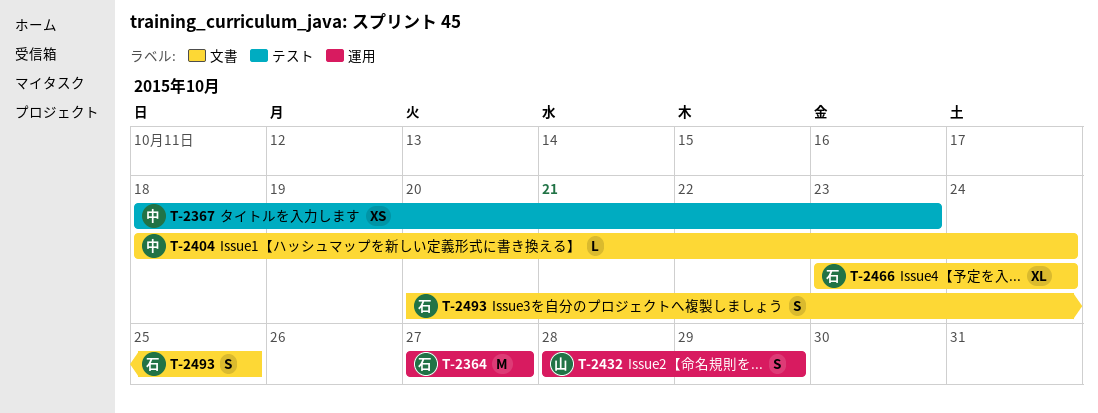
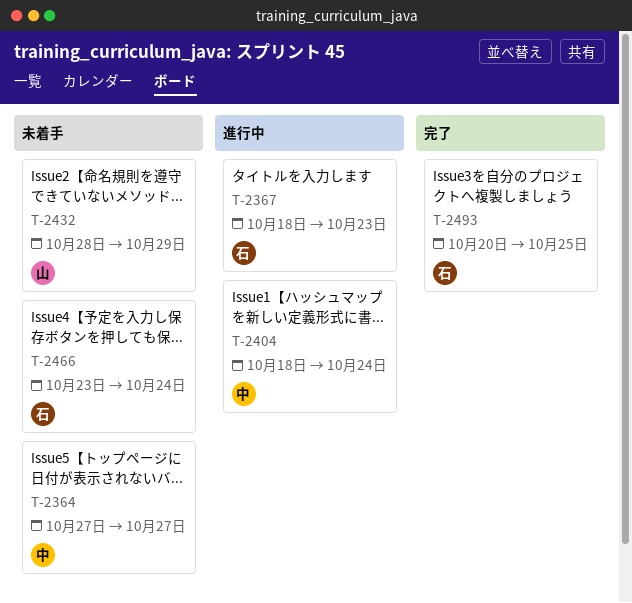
T-2364, owner: 石 -> 中
T-2367, owner: 中 -> 石

